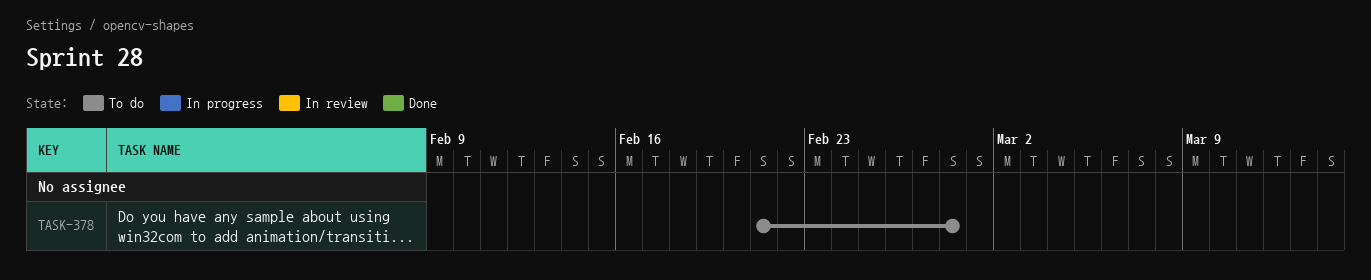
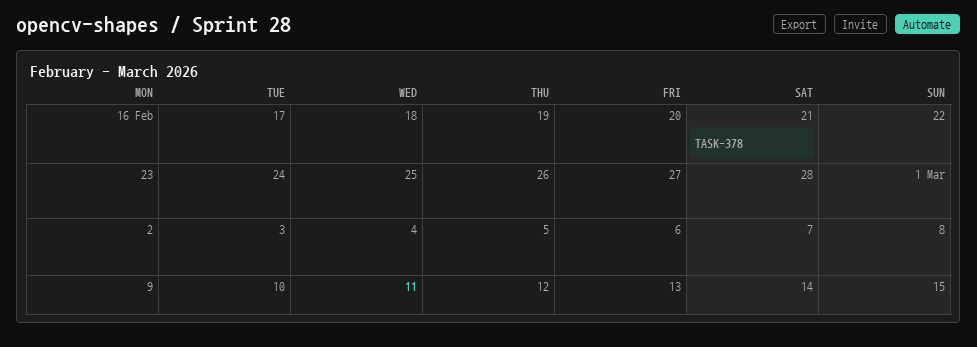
TASK-378, due: Feb 28 -> Feb 21

